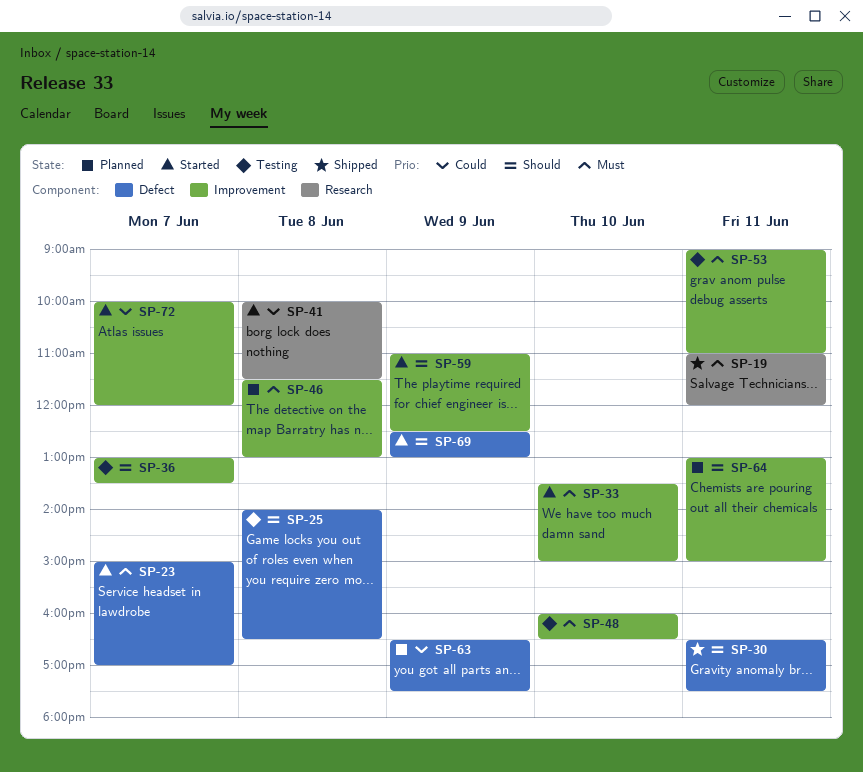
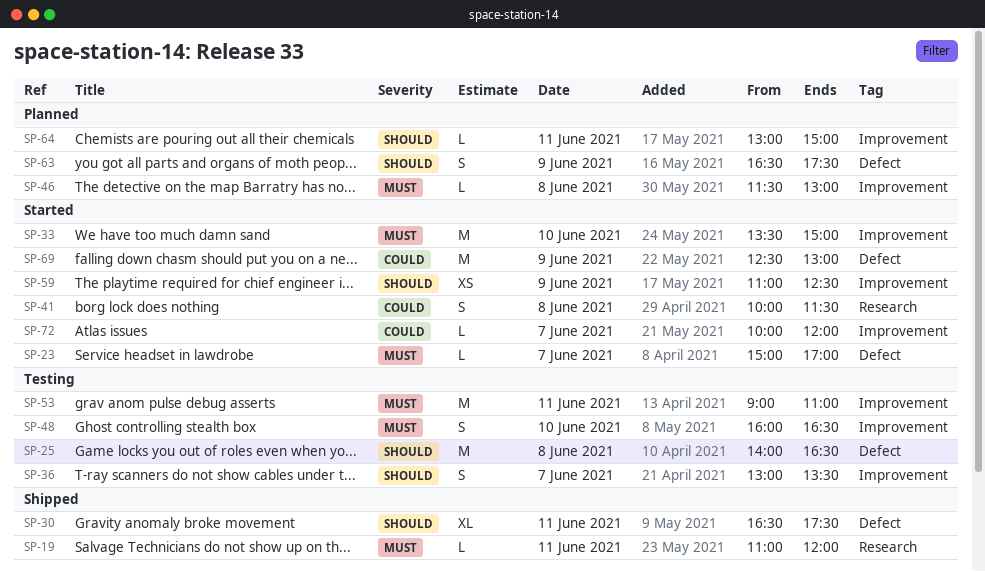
SP-63, priority: Could -> Should
SP-69, priority: Should -> Could

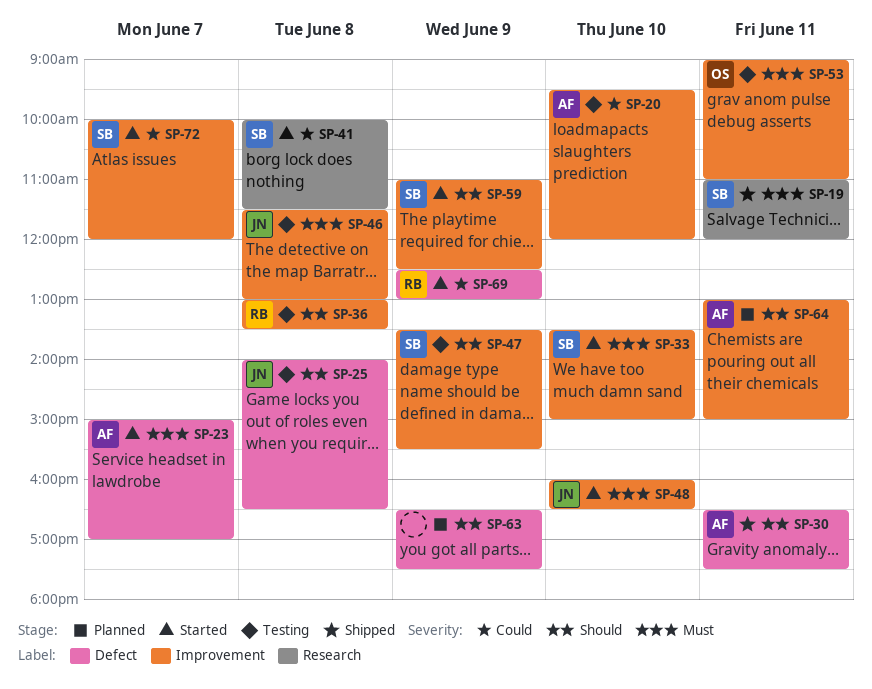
SP-20: none -> present
SP-36, day: Jun 7 -> Jun 8
SP-46, status: Planned -> Testing
SP-47: none -> present
SP-48, status: Testing -> Started

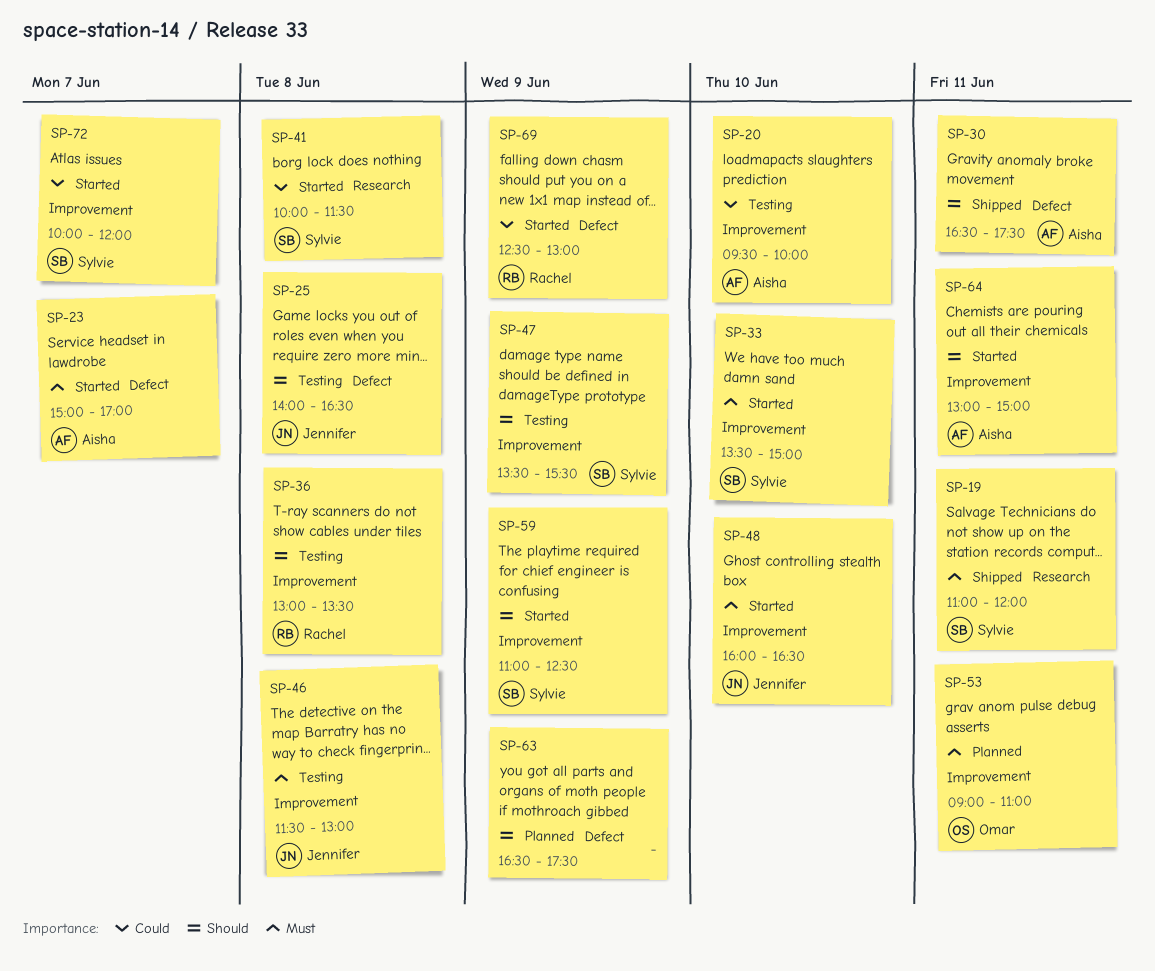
SP-20, ends: 12:00 -> 10:00
SP-53, status: Testing -> Planned
SP-64, status: Planned -> Started

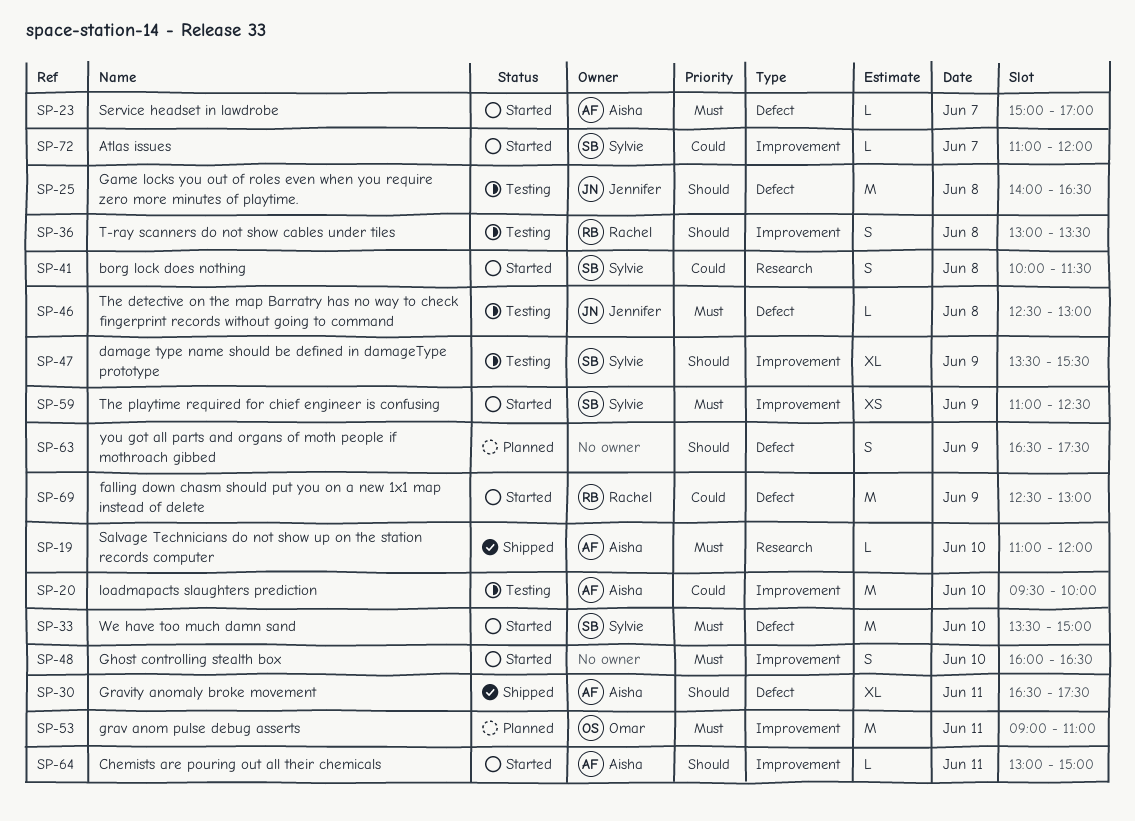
SP-19, owner: Sylvie -> Aisha
SP-19, day: Jun 11 -> Jun 10
SP-33, label: Improvement -> Defect
SP-46, label: Improvement -> Defect
SP-46, begins: 11:30 -> 12:30
SP-48, owner: Jennifer -> none
SP-59, priority: Should -> Must
SP-72, begins: 10:00 -> 11:00

